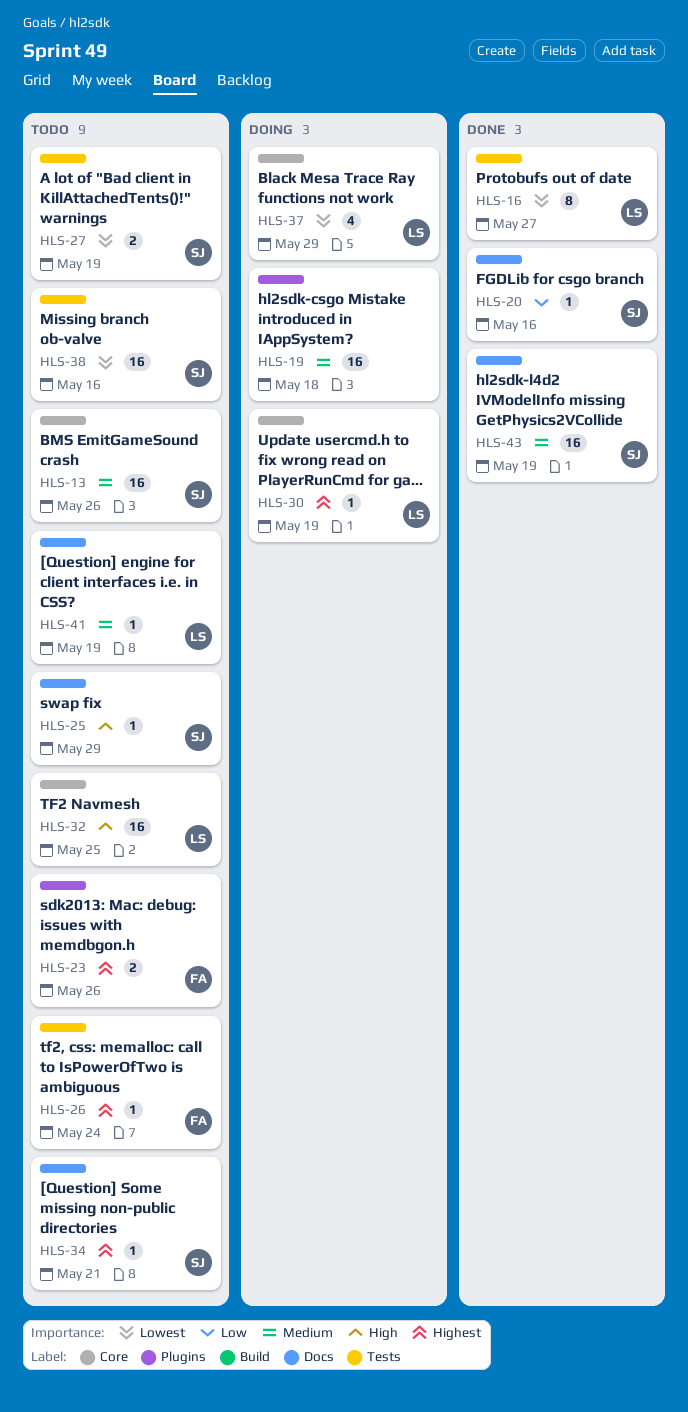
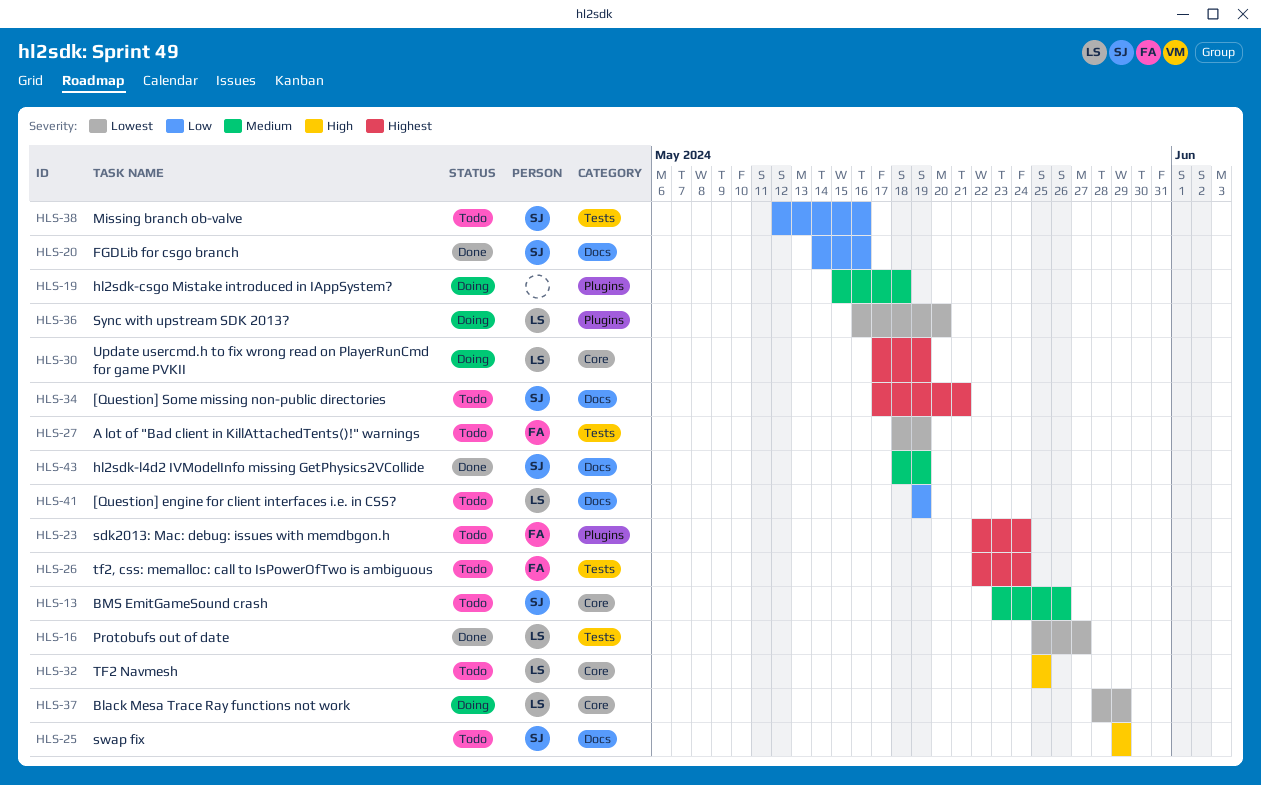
HLS-23, due: May 26 -> May 24
HLS-27, owner: SJ -> FA
HLS-36: none -> present
HLS-38, priority: Lowest -> Low
HLS-41, priority: Medium -> Low

